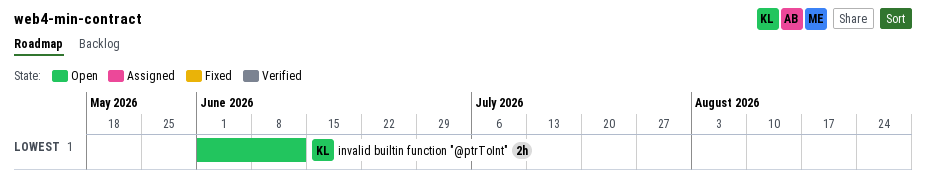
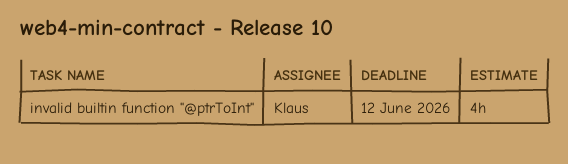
invalid builtin function "@ptrToInt", estimate: 2h -> 4h

